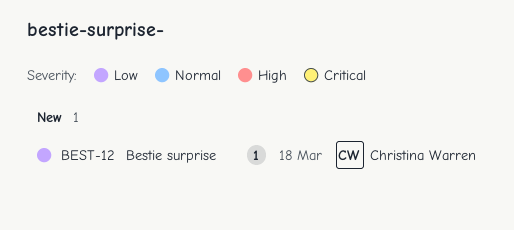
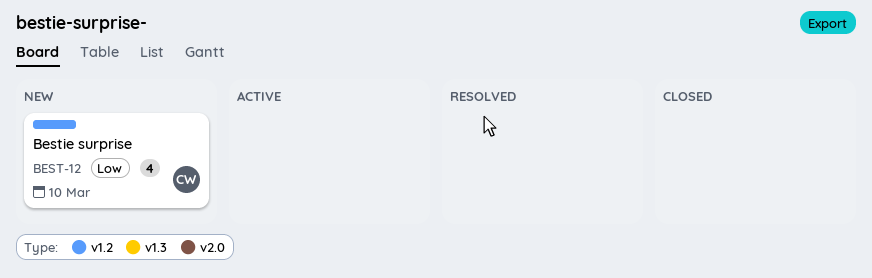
BEST-12, estimate: 1 -> 4
BEST-12, due: Mar 18 -> Mar 10

